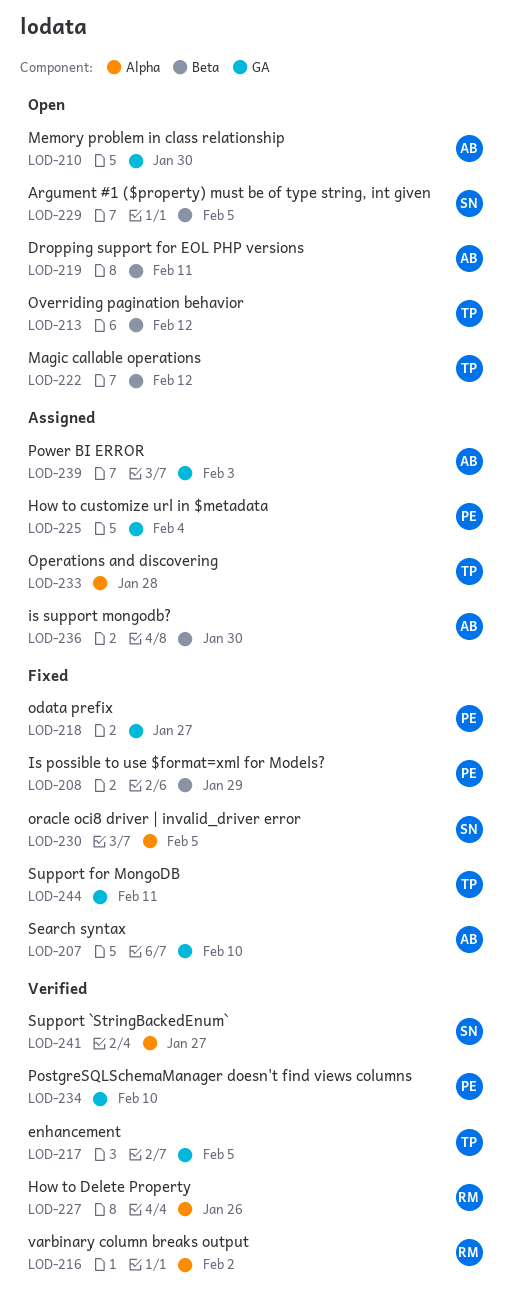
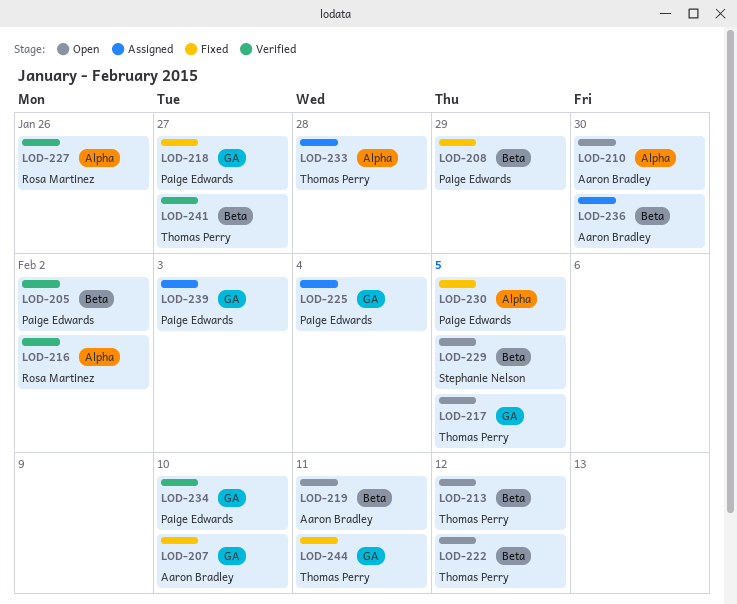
LOD-205: none -> present
LOD-210, label: GA -> Alpha
LOD-217, status: Verified -> Open
LOD-230, owner: Stephanie Nelson -> Paige Edwards
LOD-239, owner: Aaron Bradley -> Paige Edwards
LOD-241, owner: Stephanie Nelson -> Thomas Perry
LOD-241, label: Alpha -> Beta

